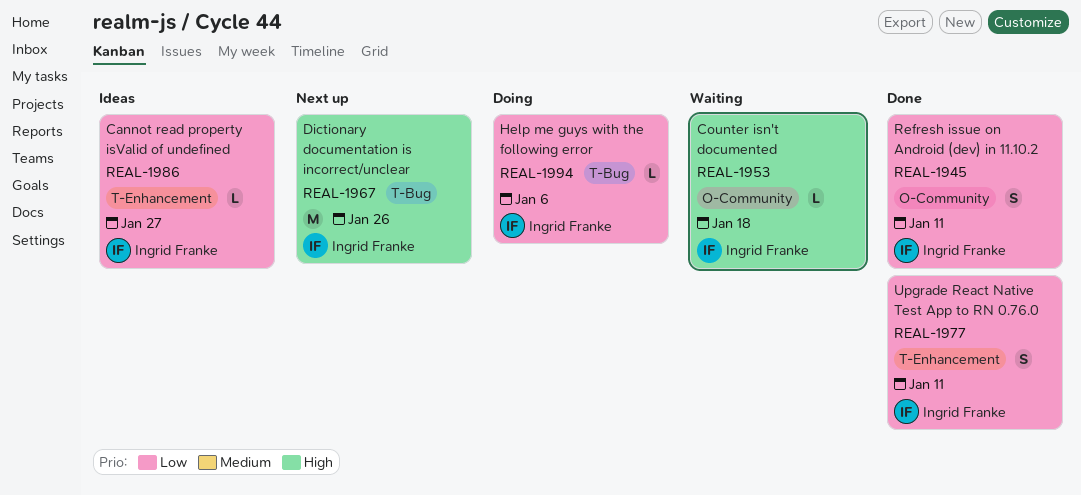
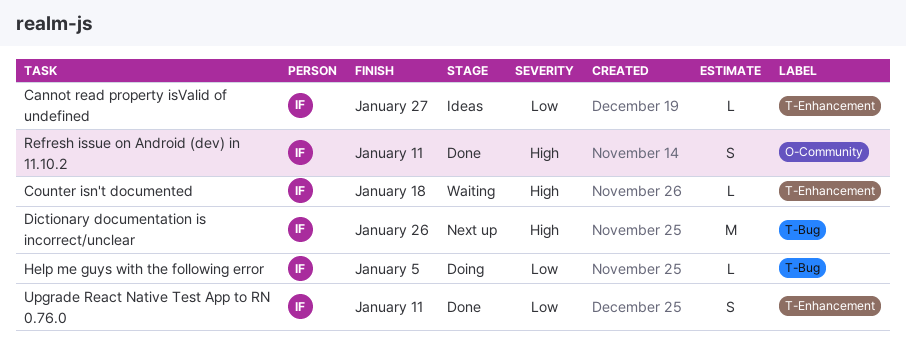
Counter isn't documented, label: O-Community -> T-Enhancement
Help me guys with the following error, due: Jan 6 -> Jan 5
Refresh issue on Android (dev) in 11.10.2, priority: Low -> High

